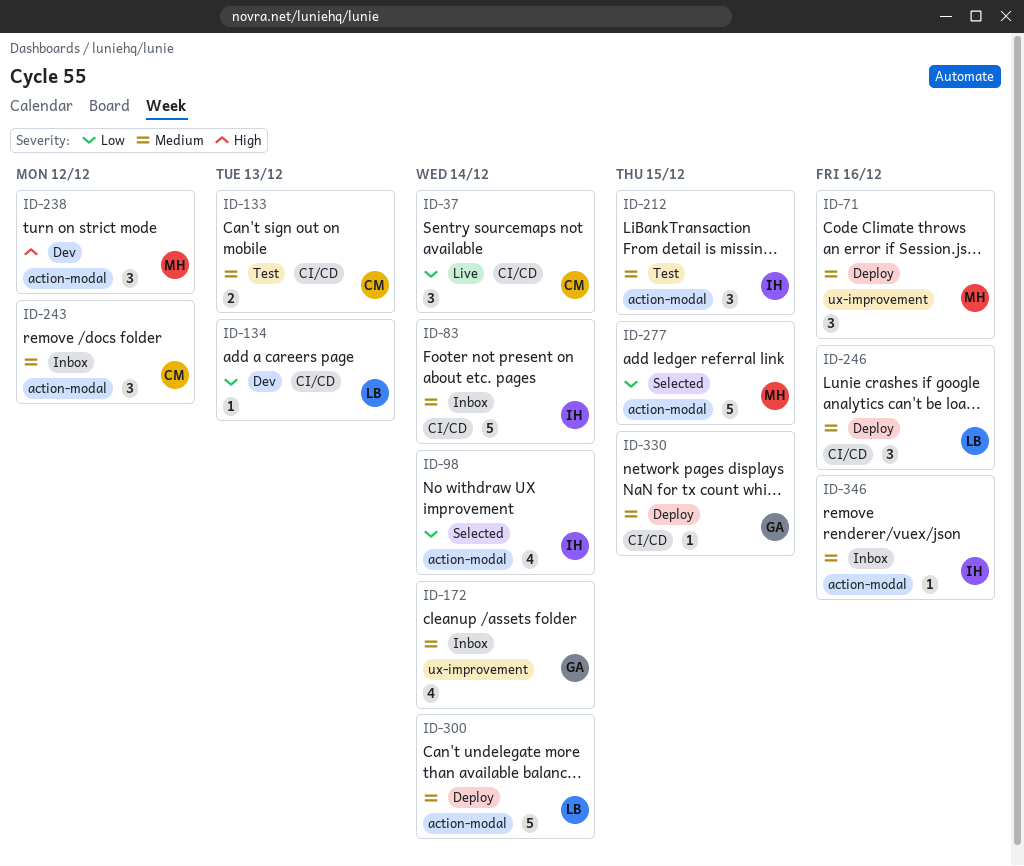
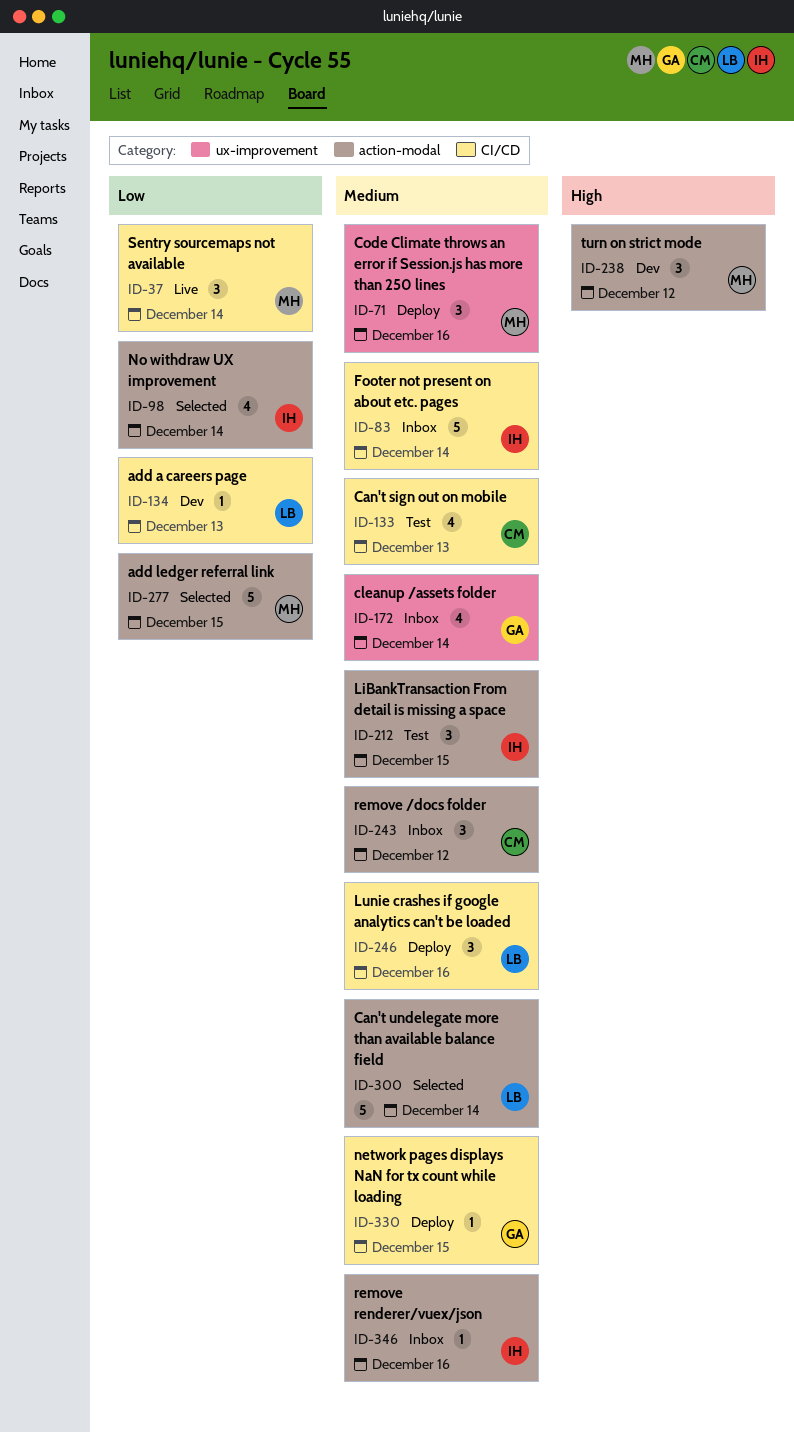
ID-37, owner: CM -> MH
ID-133, estimate: 2 -> 4
ID-300, status: Deploy -> Selected

